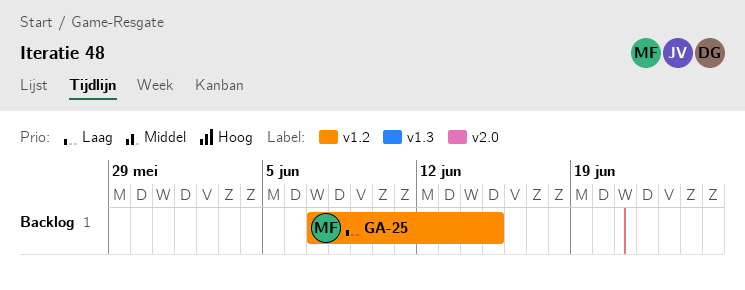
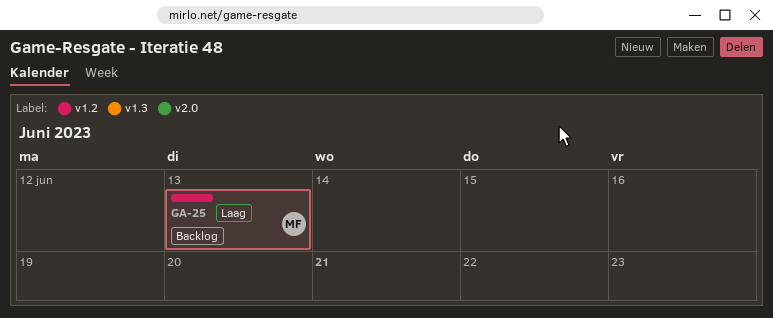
GA-25, due: Jun 15 -> Jun 13

